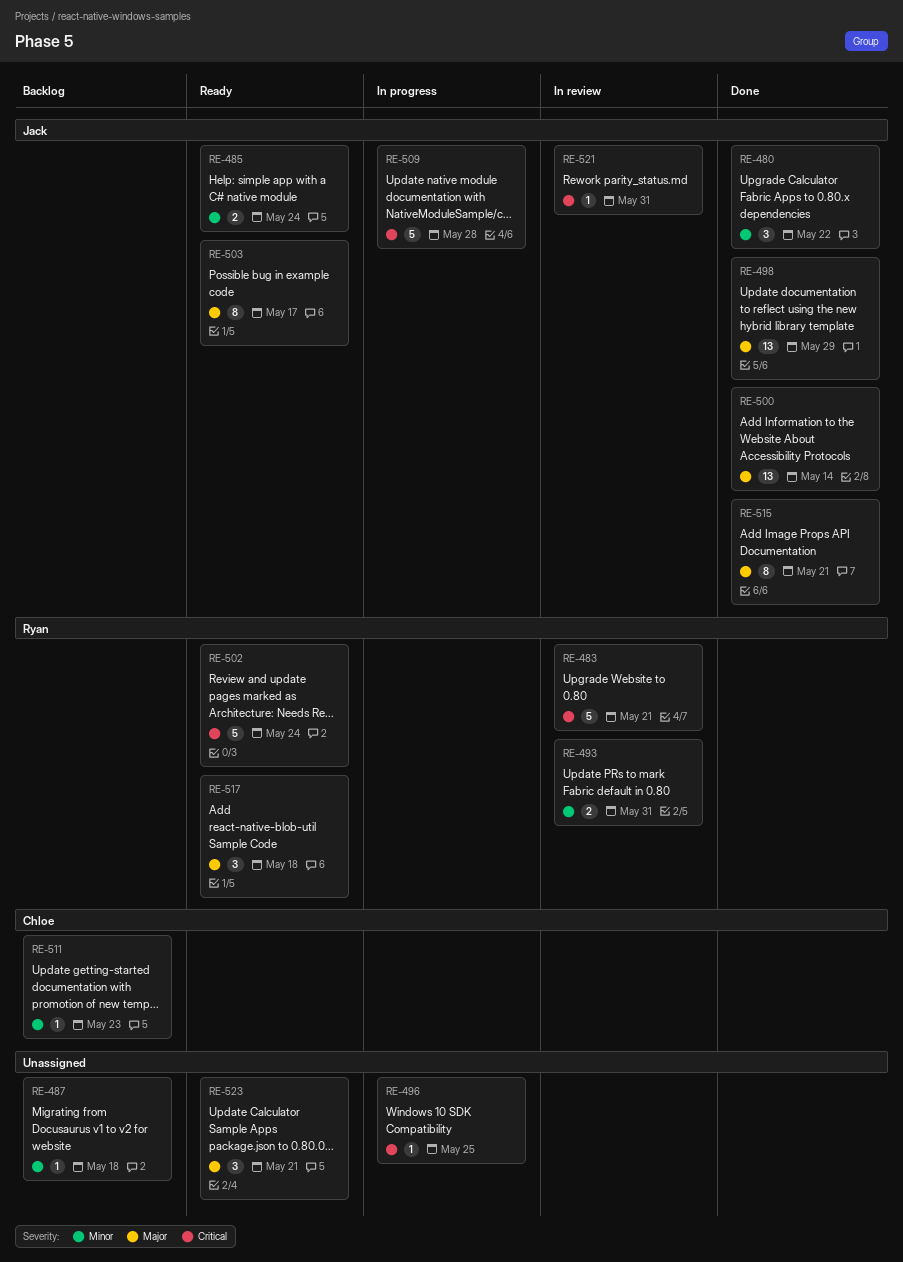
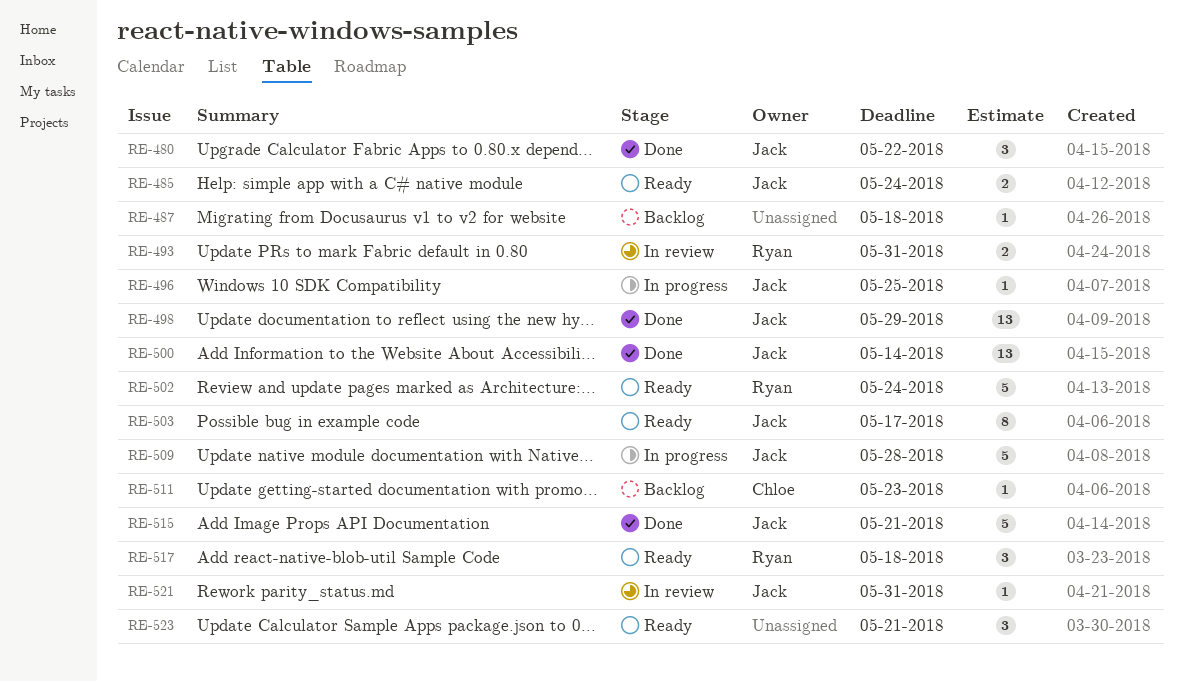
RE-483: present -> none
RE-496, owner: none -> Jack
RE-515, estimate: 8 -> 5

